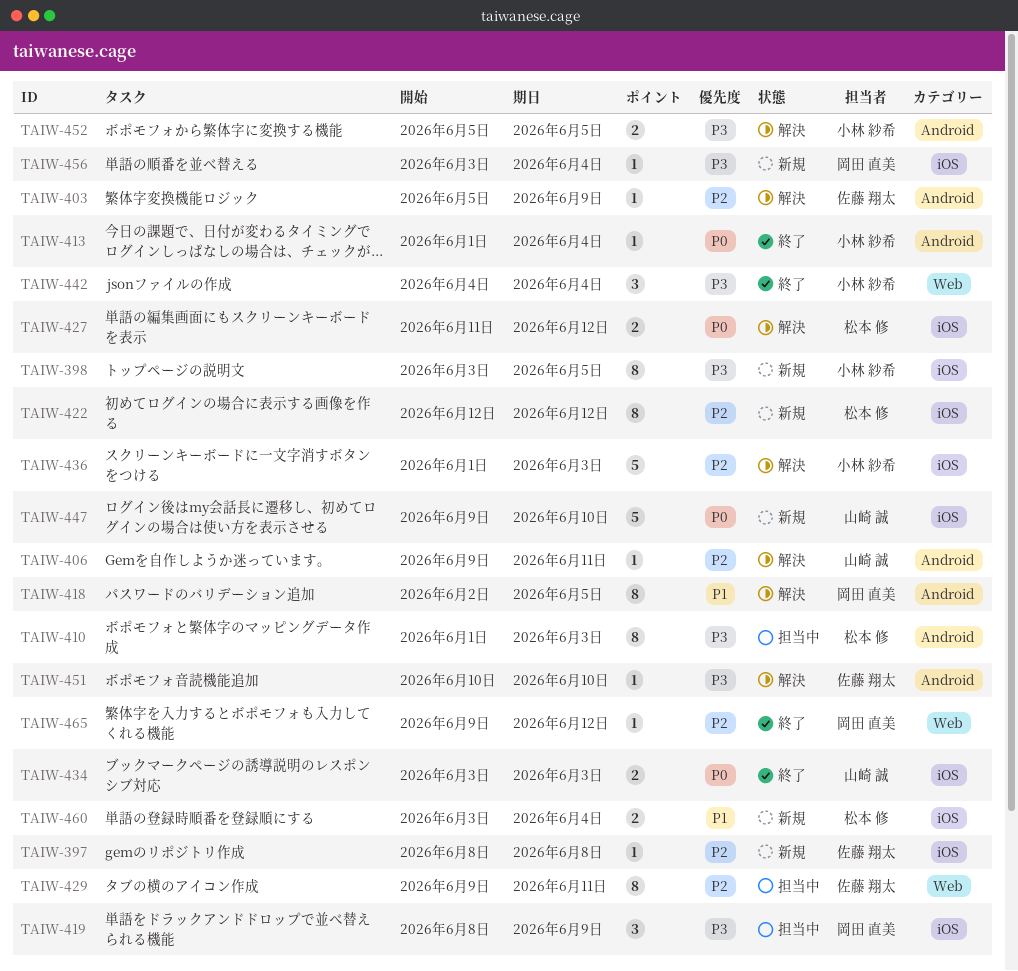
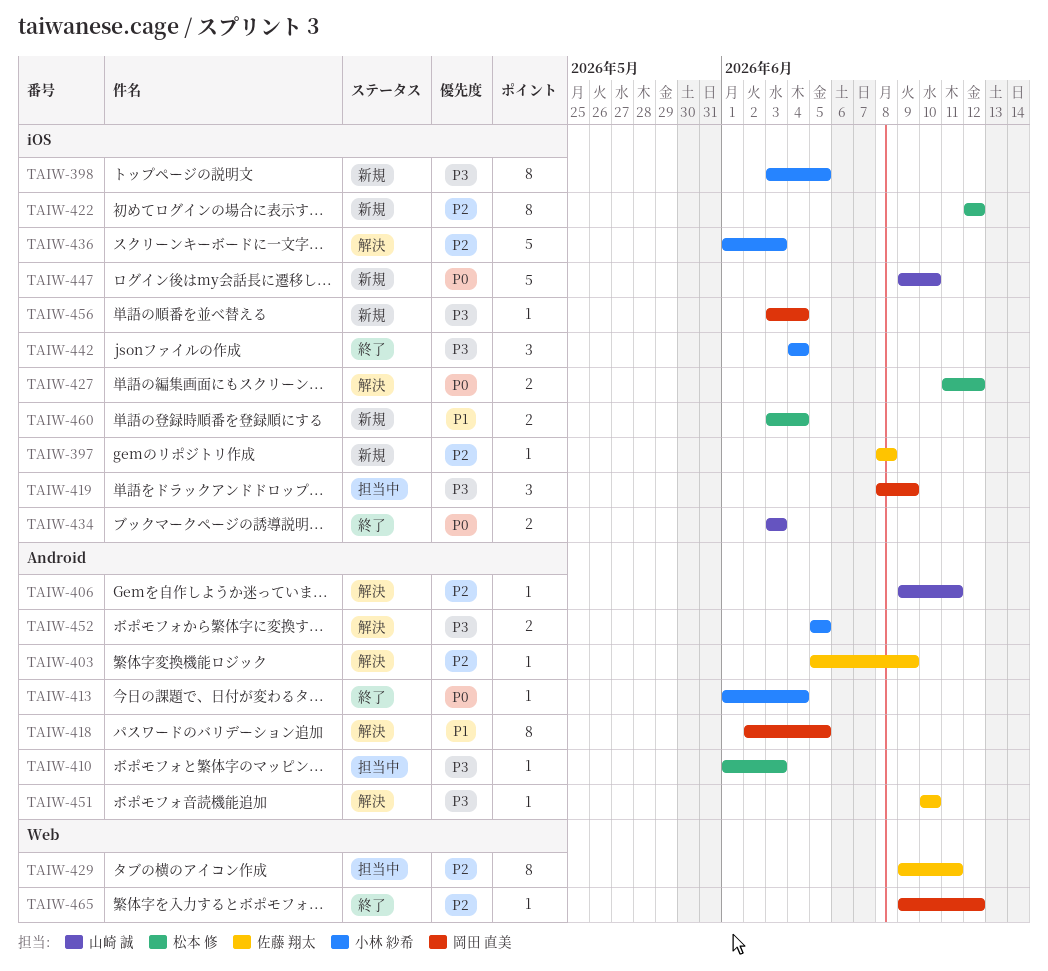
TAIW-410, estimate: 8 -> 1
TAIW-442, label: Web -> iOS

